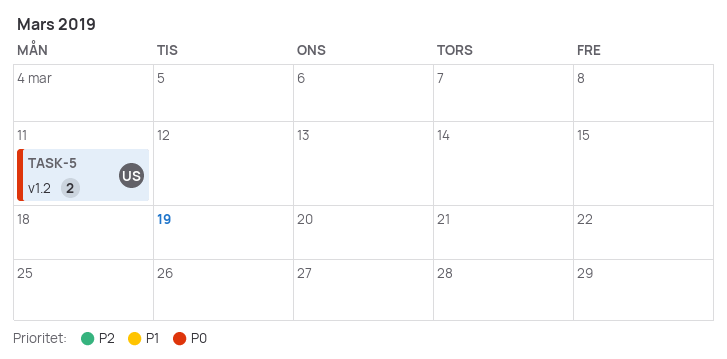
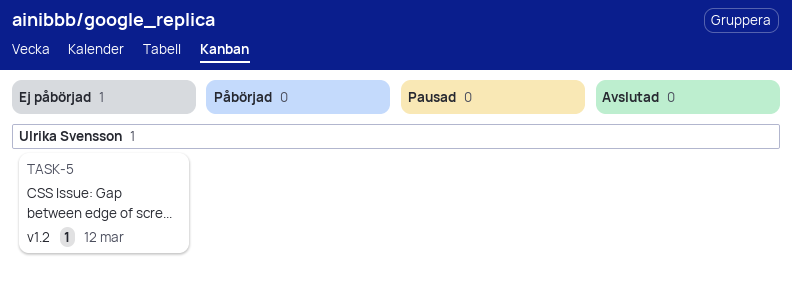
TASK-5, estimate: 2 -> 1
TASK-5, due: Mar 11 -> Mar 12

